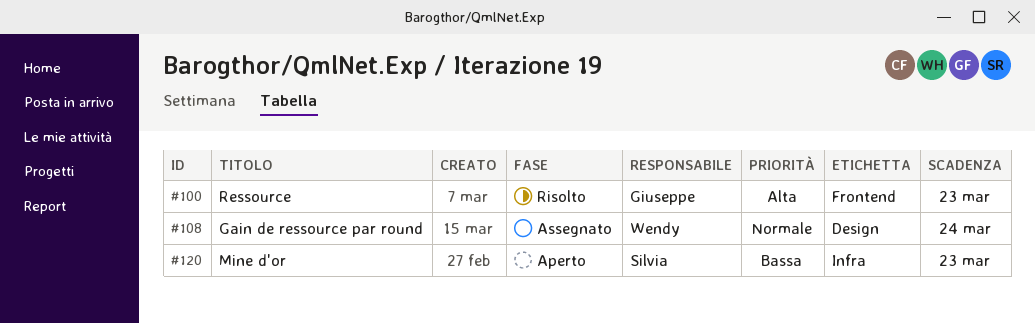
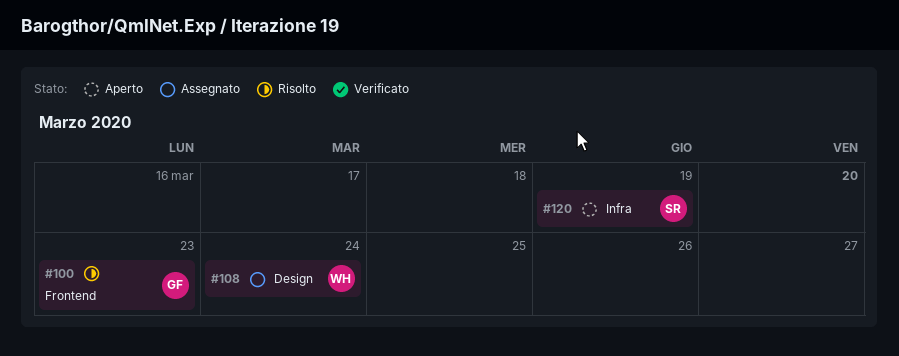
#120, due: Mar 23 -> Mar 19

